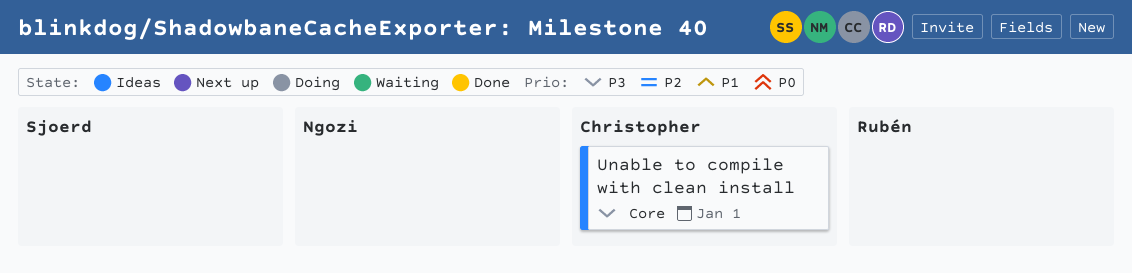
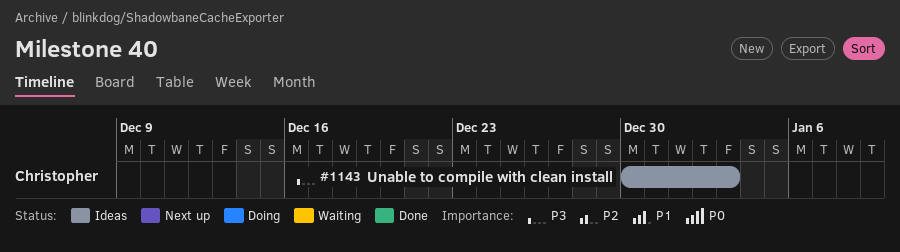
Unable to compile with clean install, due: Jan 1 -> Jan 3

